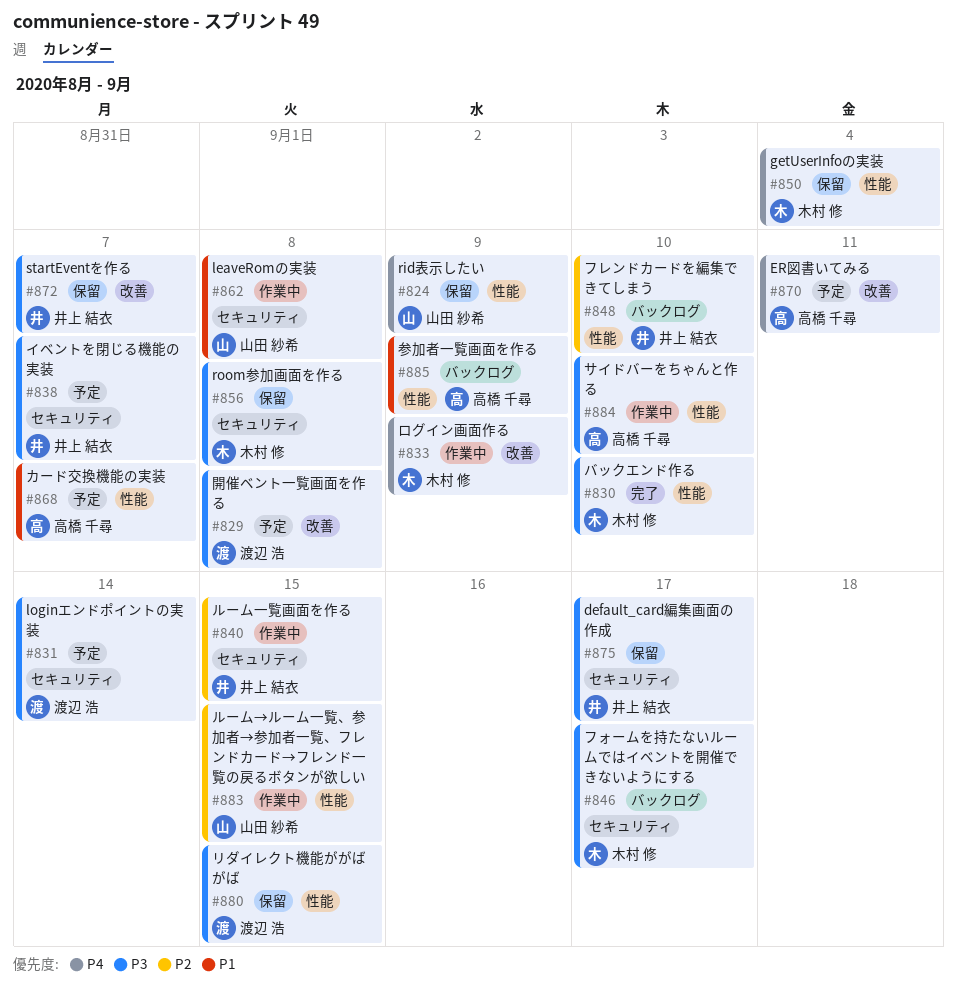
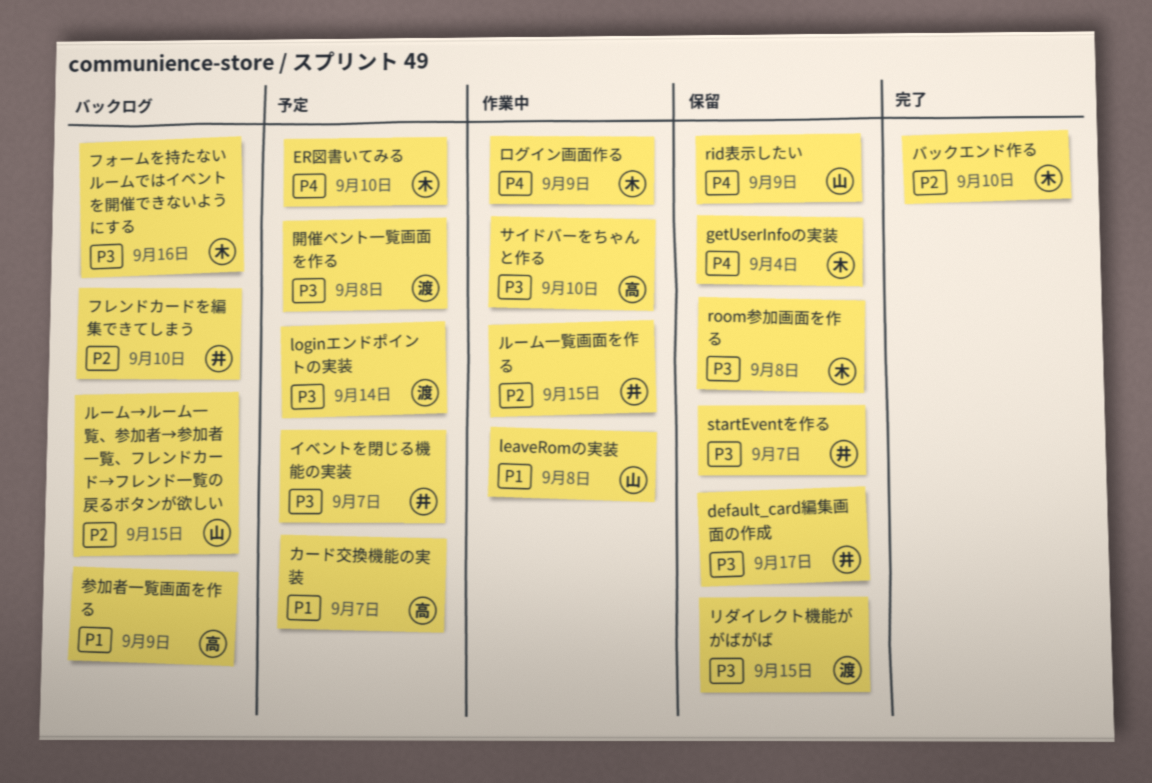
ER図書いてみる, owner: 高橋 千尋 -> 木村 修
ER図書いてみる, due: Sep 11 -> Sep 10
バックエンド作る, priority: P3 -> P2
フォームを持たないルームではイベントを開催できないようにする, due: Sep 17 -> Sep 16
ルーム→ルーム一覧、参加者→参加者一覧、フレンドカード→フレンド一覧の戻るボタンが欲しい, status: 作業中 -> バックログ

